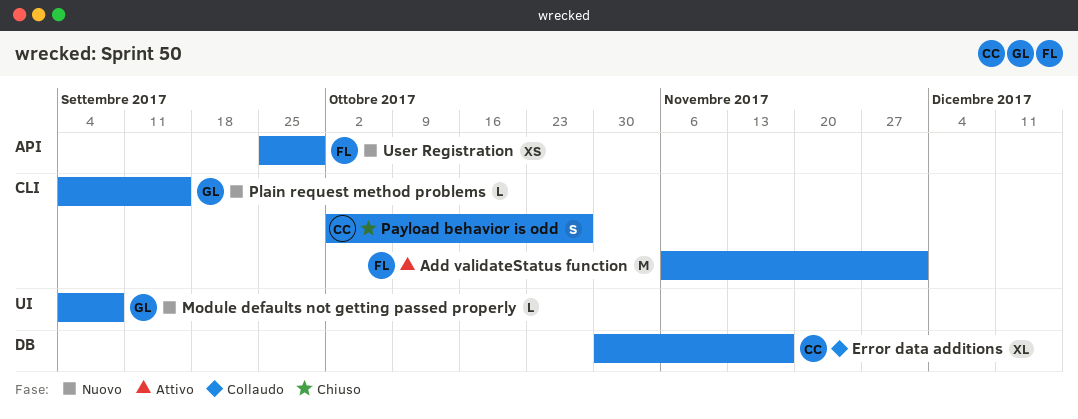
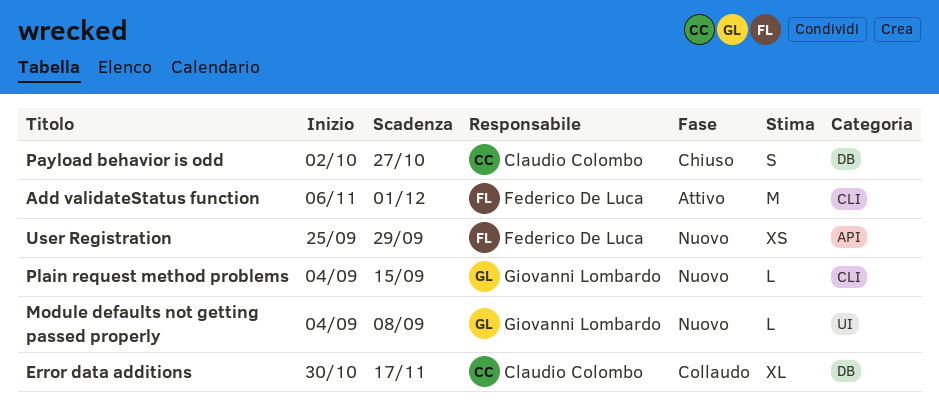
Payload behavior is odd, label: CLI -> DB

